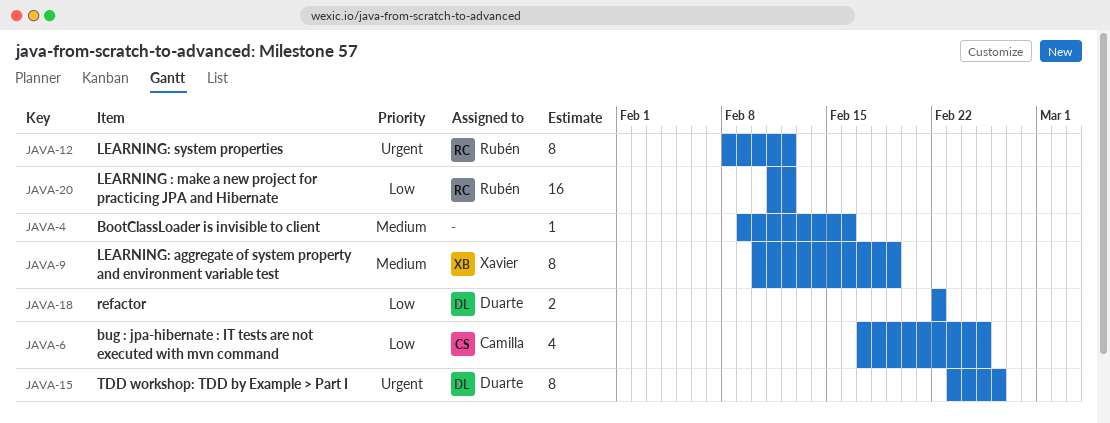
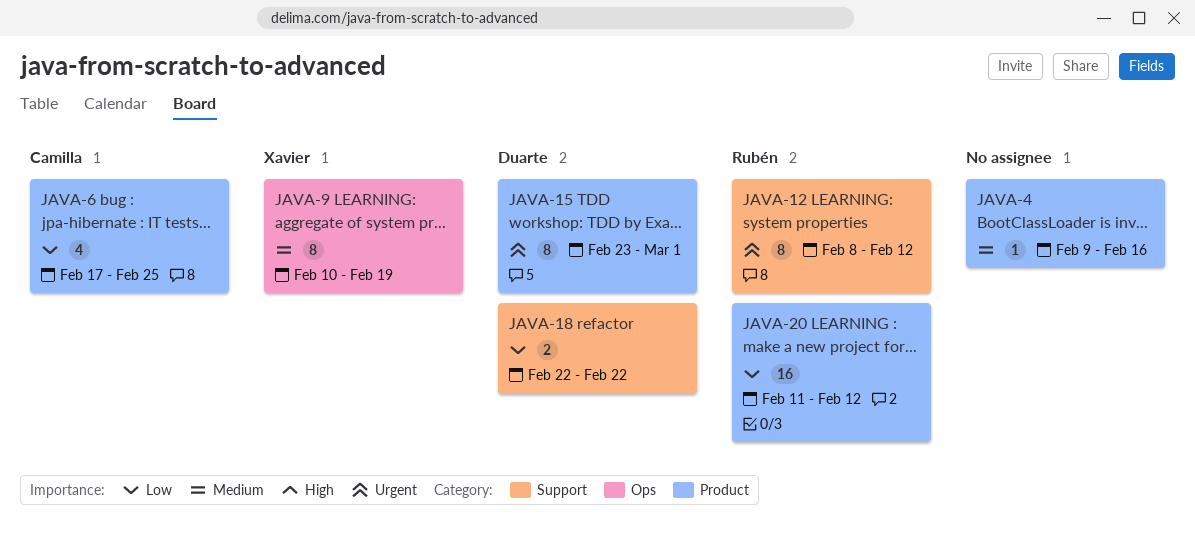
JAVA-15, due: Feb 26 -> Mar 1

